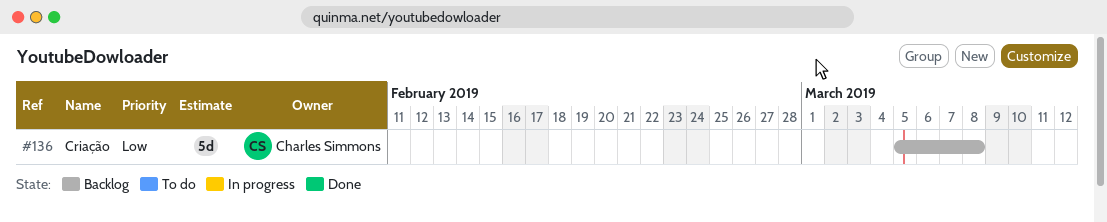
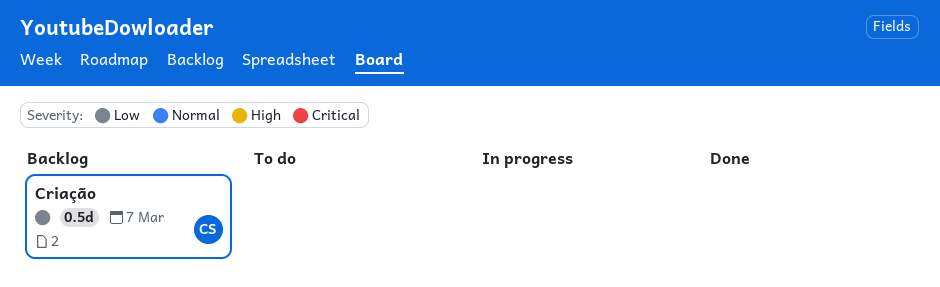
Criação, estimate: 5d -> 0.5d
Criação, due: Mar 8 -> Mar 7

